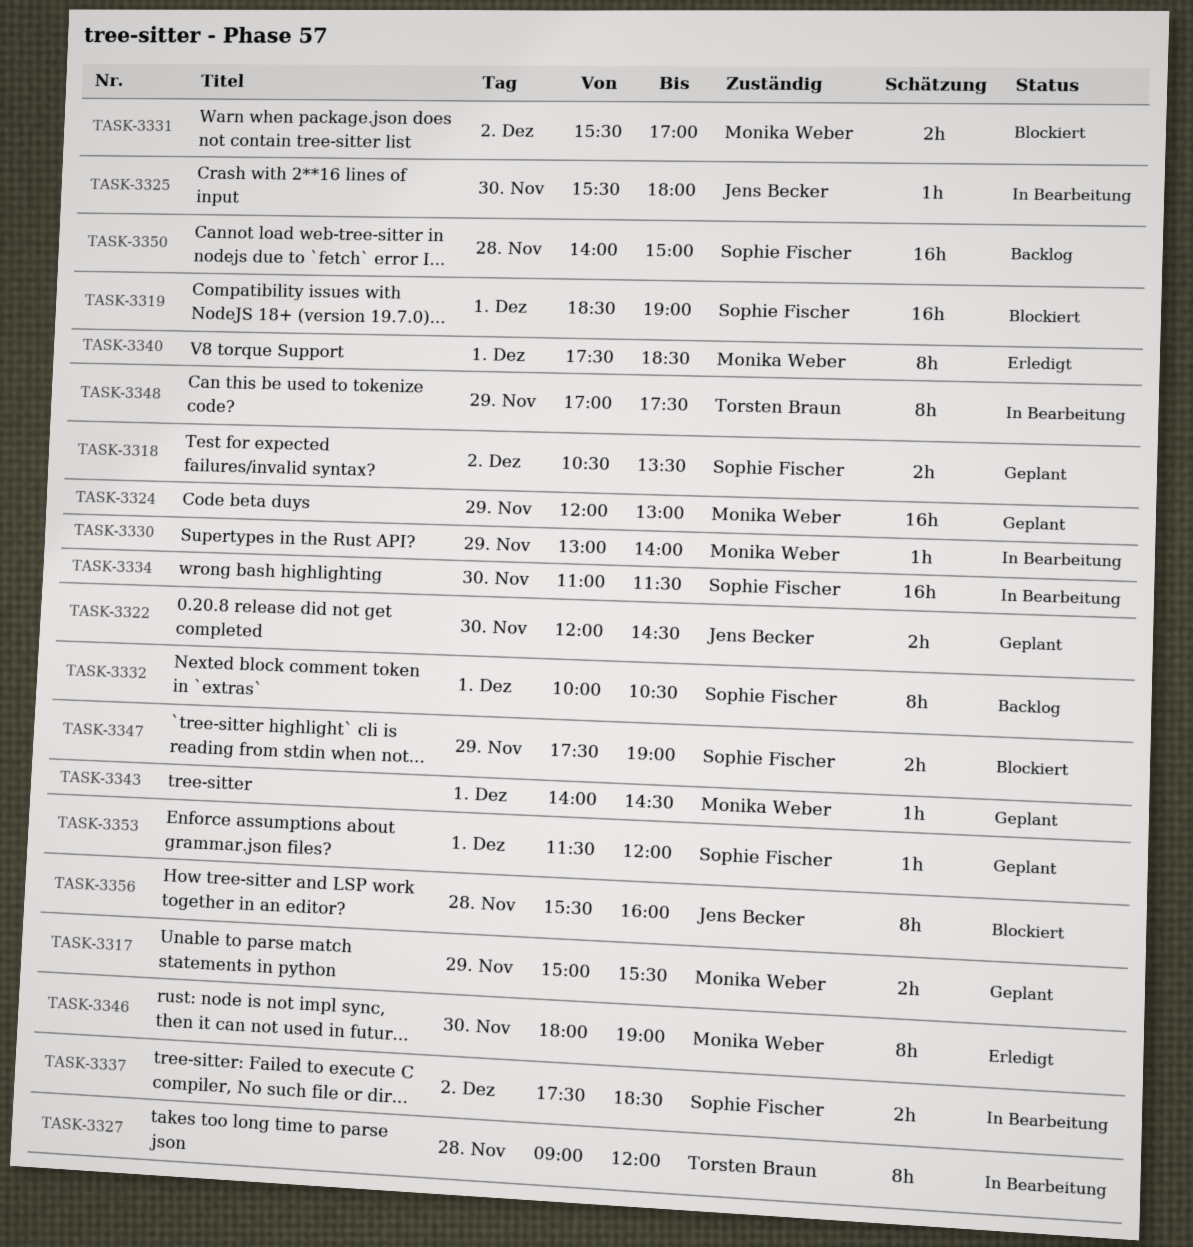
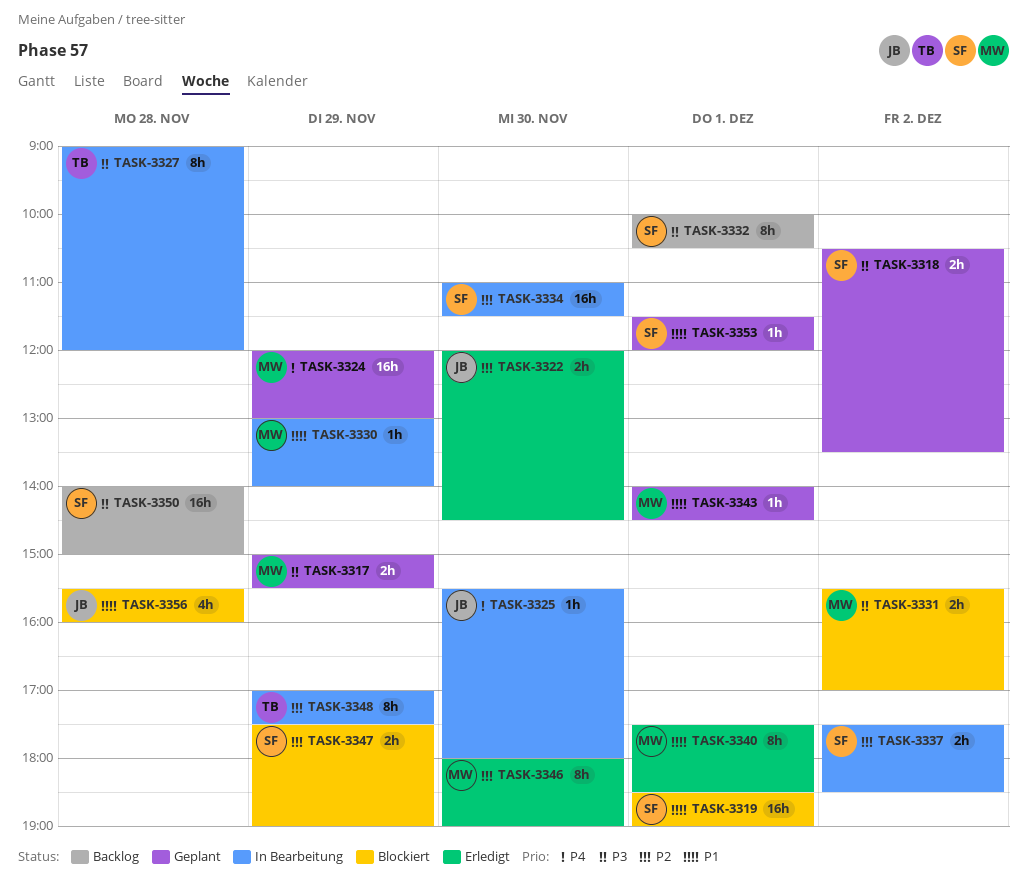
TASK-3322, status: Geplant -> Erledigt
TASK-3356, estimate: 8h -> 4h

